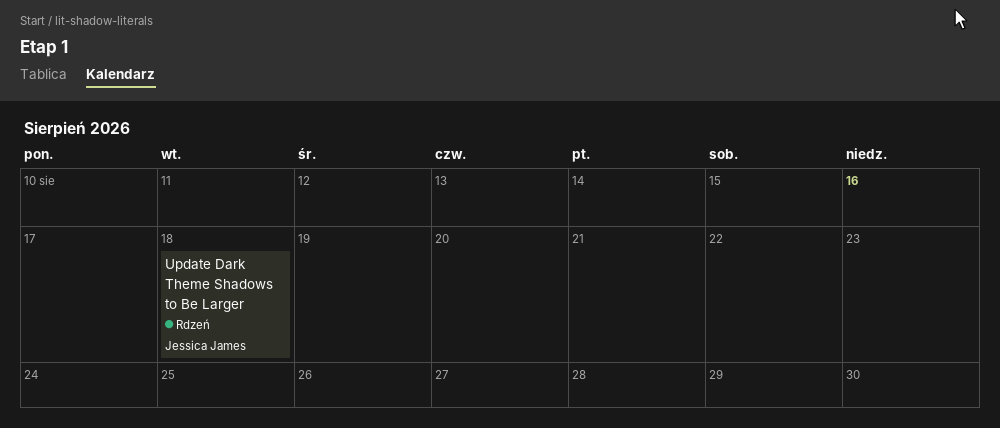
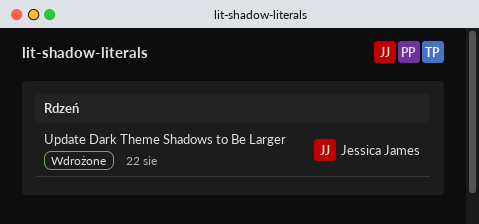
Update Dark Theme Shadows to Be Larger, due: Aug 18 -> Aug 22

